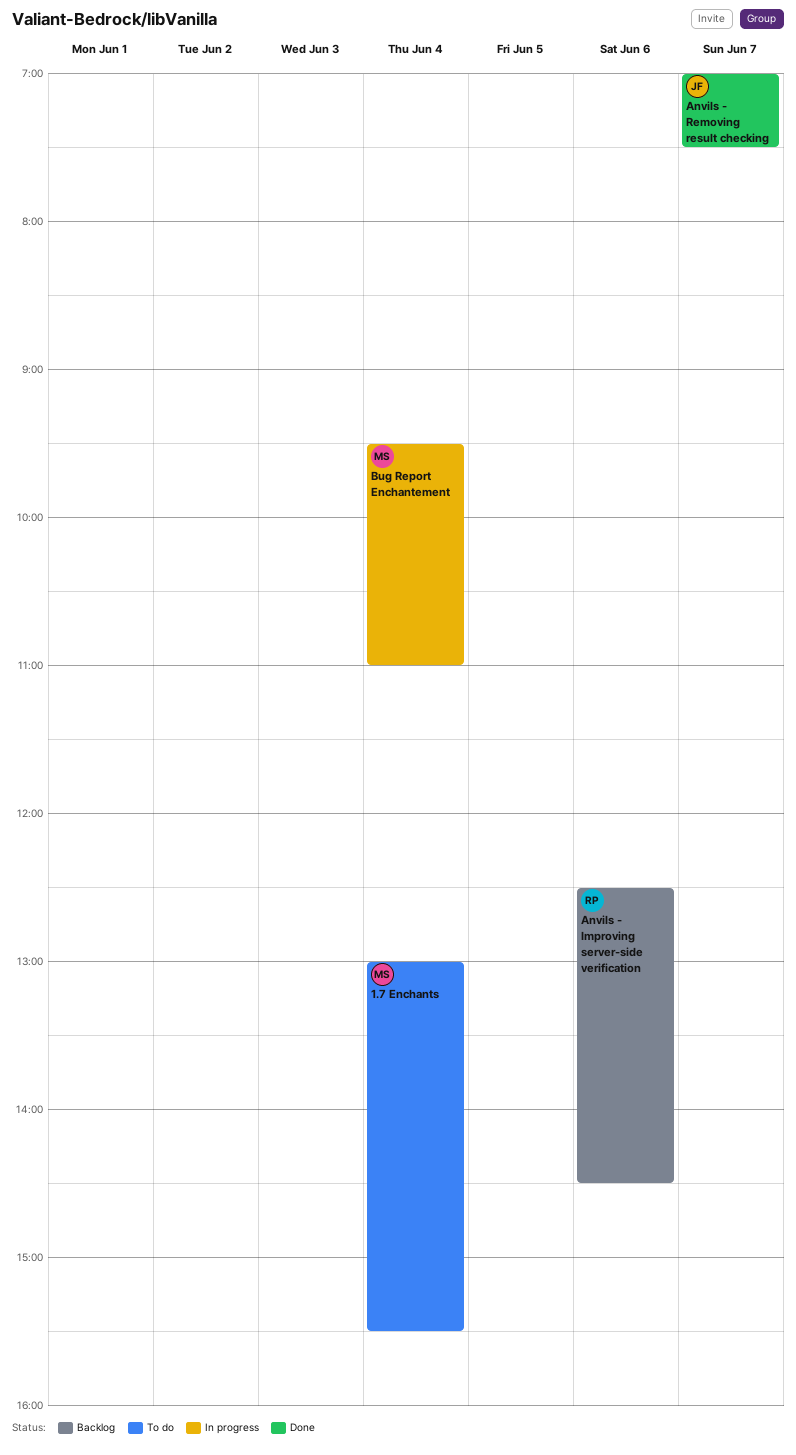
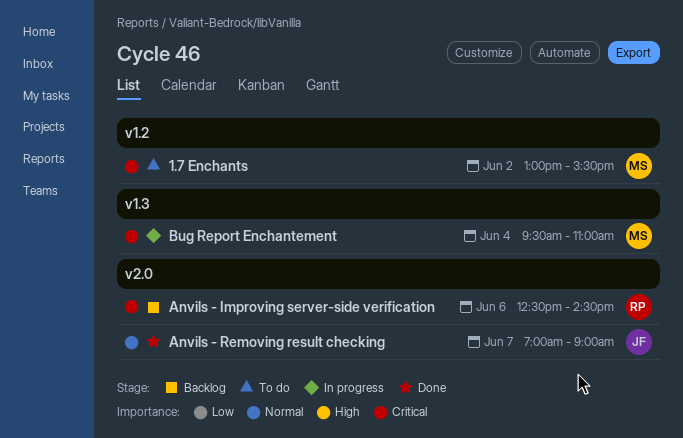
1.7 Enchants, day: Jun 4 -> Jun 2
Anvils - Removing result checking, ends: 07:30 -> 09:00

